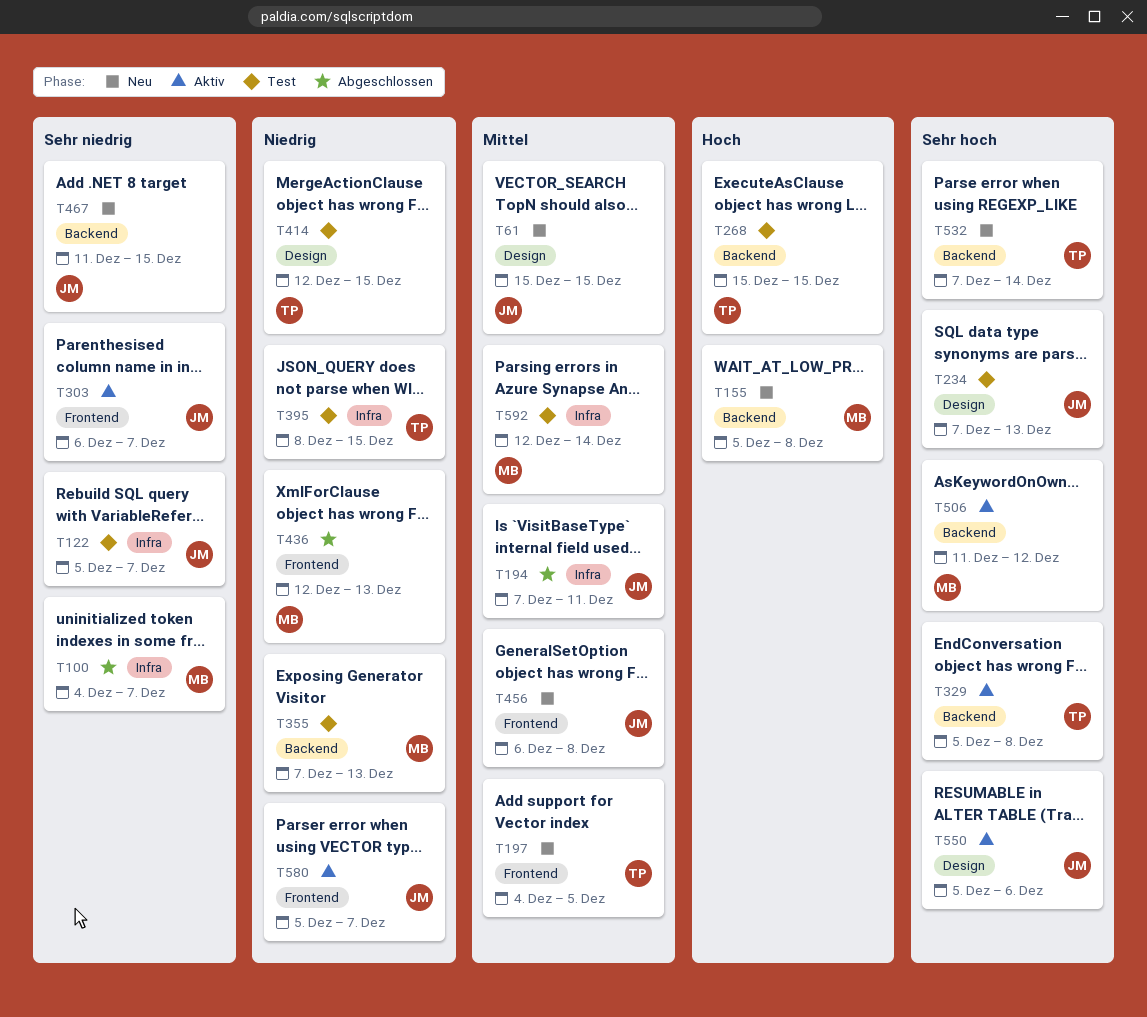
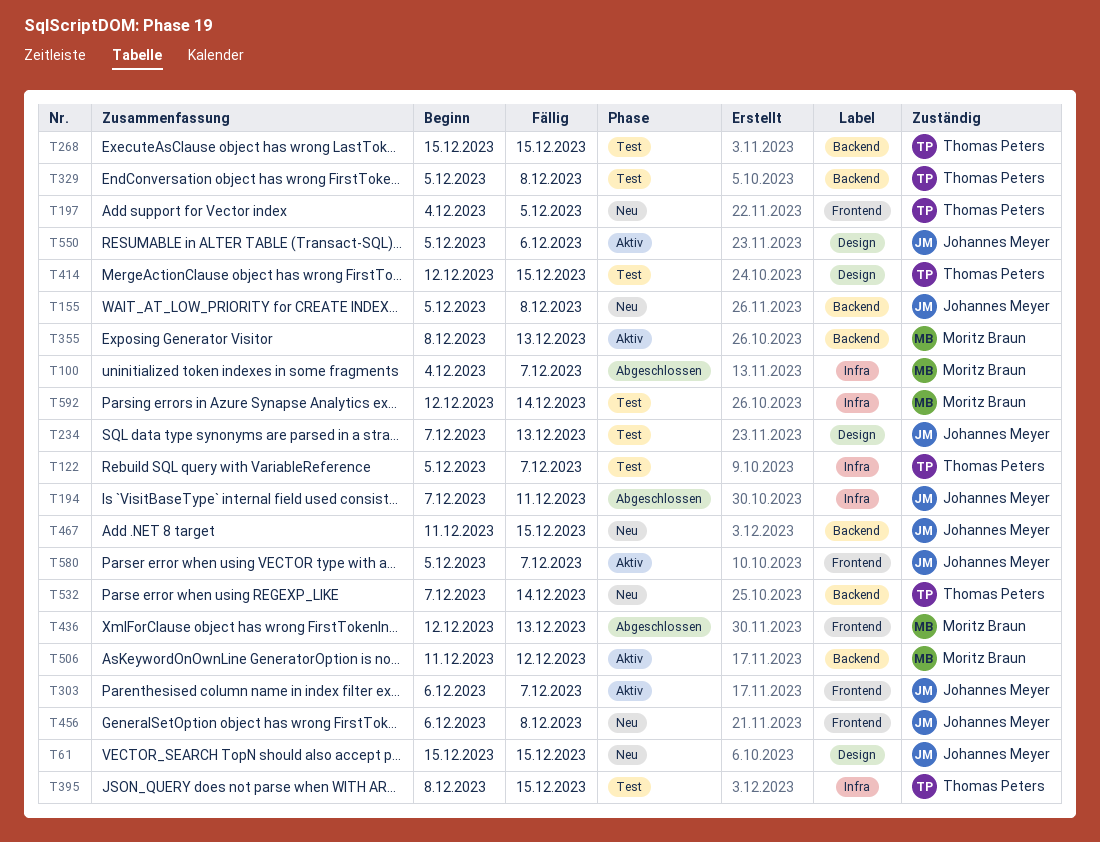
T122, owner: Johannes Meyer -> Thomas Peters
T155, owner: Moritz Braun -> Johannes Meyer
T329, status: Aktiv -> Test
T355, status: Test -> Aktiv
T355, start: Dec 7 -> Dec 8

